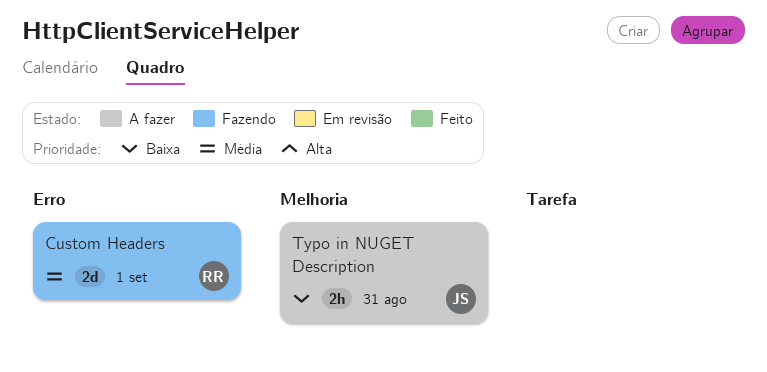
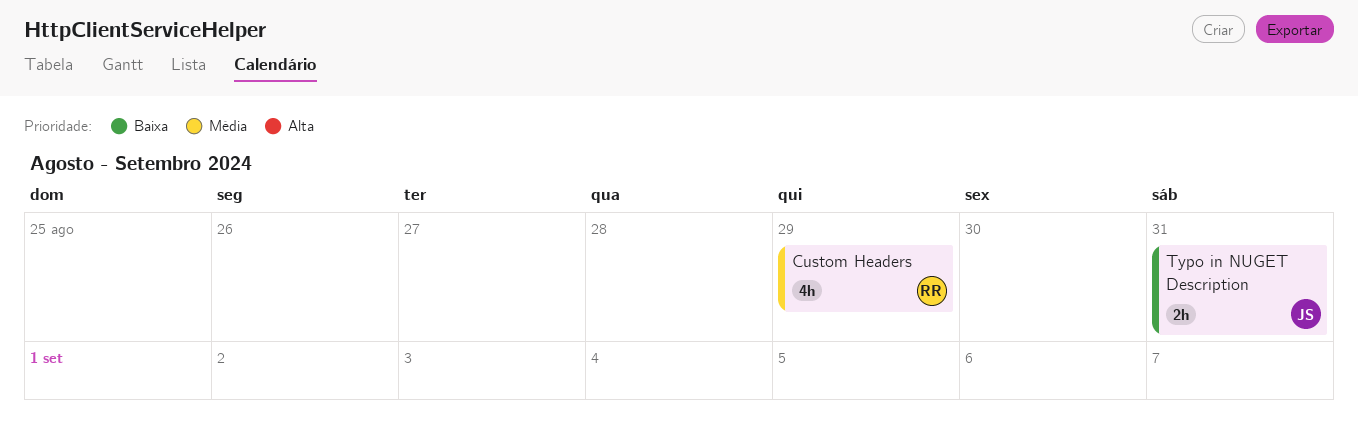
Custom Headers, estimate: 2d -> 4h
Custom Headers, day: Sep 1 -> Aug 29

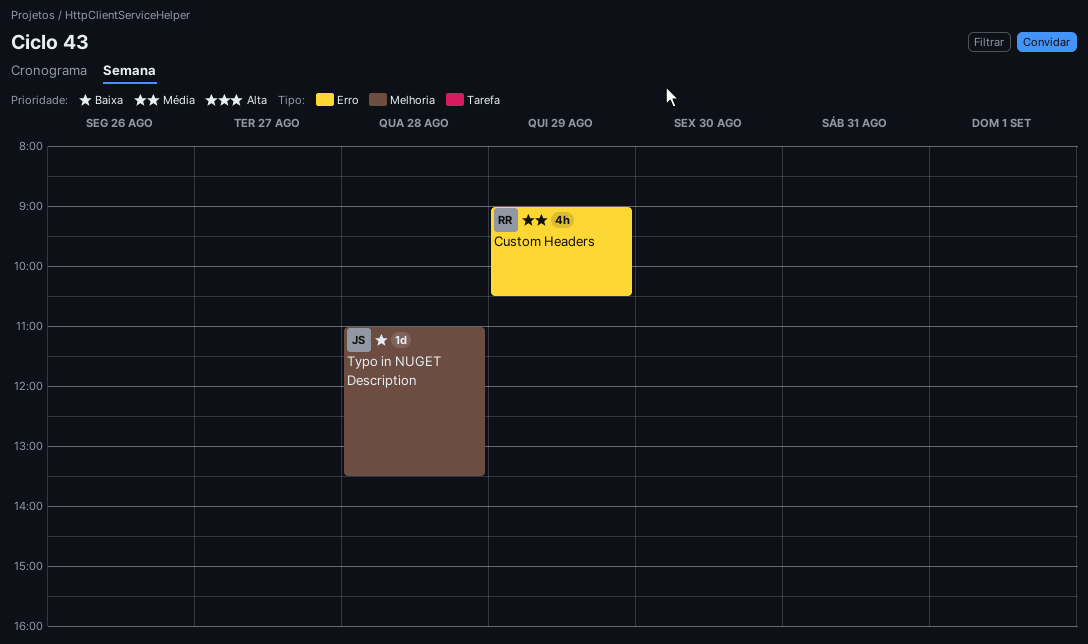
Typo in NUGET Description, estimate: 2h -> 1d
Typo in NUGET Description, day: Aug 31 -> Aug 28

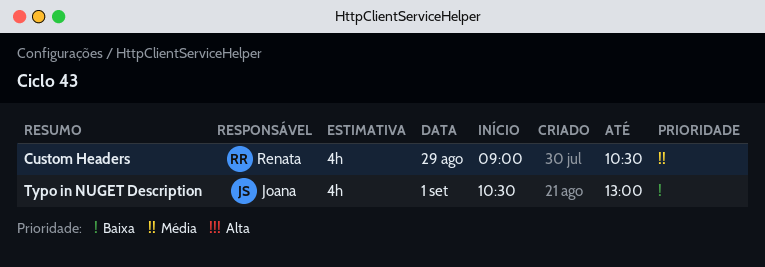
Typo in NUGET Description, estimate: 1d -> 4h
Typo in NUGET Description, day: Aug 28 -> Sep 1
Typo in NUGET Description, begins: 11:00 -> 10:30
Typo in NUGET Description, ends: 13:30 -> 13:00

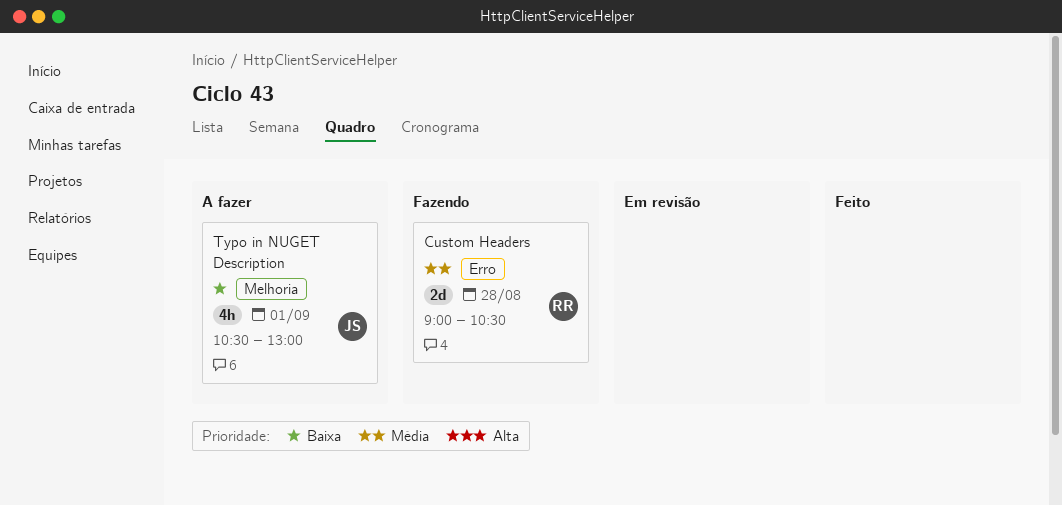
Custom Headers, estimate: 4h -> 2d
Custom Headers, day: Aug 29 -> Aug 28

